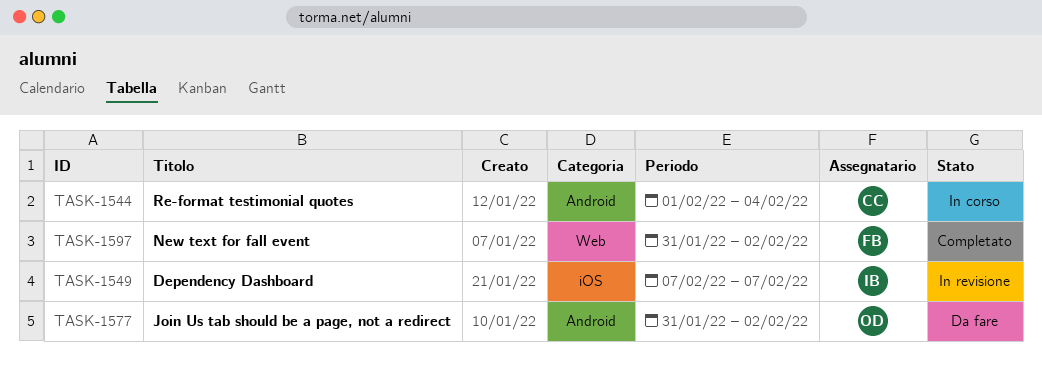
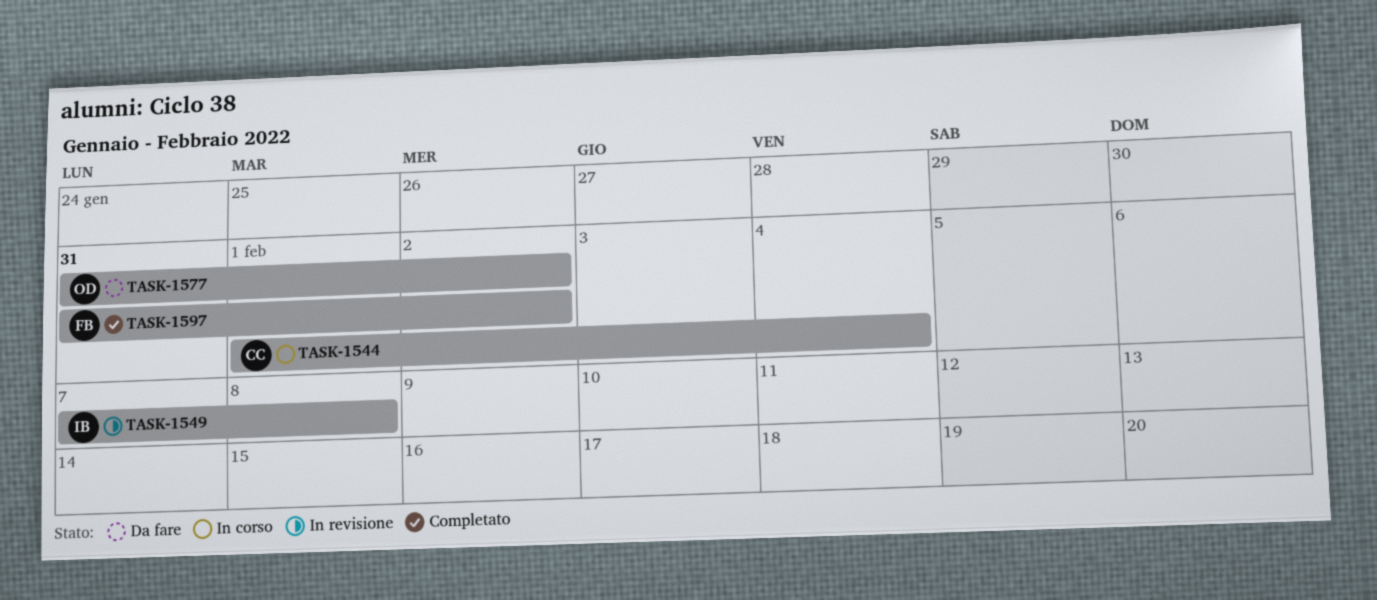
TASK-1549, due: Feb 7 -> Feb 8

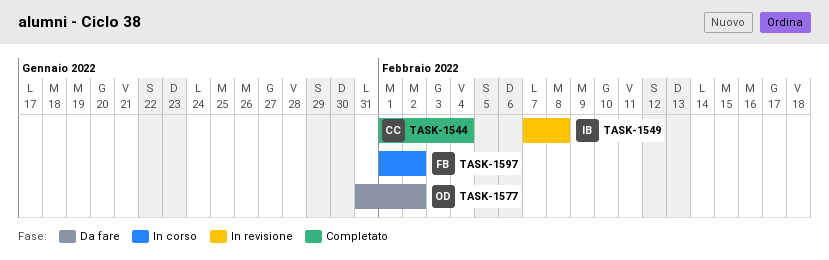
TASK-1544, status: In corso -> Completato
TASK-1597, status: Completato -> In corso
TASK-1597, start: Jan 31 -> Feb 1

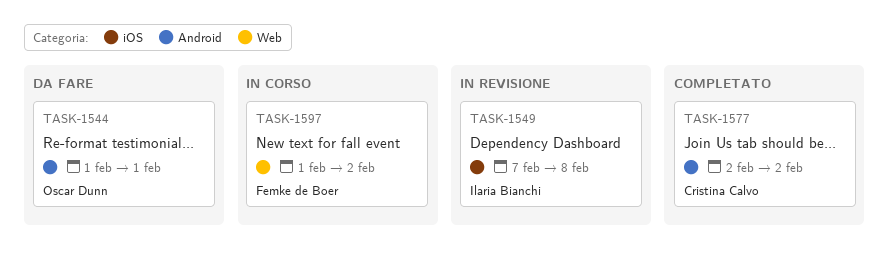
TASK-1544, status: Completato -> Da fare
TASK-1544, owner: Cristina Calvo -> Oscar Dunn
TASK-1544, due: Feb 4 -> Feb 1
TASK-1577, status: Da fare -> Completato
TASK-1577, owner: Oscar Dunn -> Cristina Calvo
TASK-1577, start: Jan 31 -> Feb 2

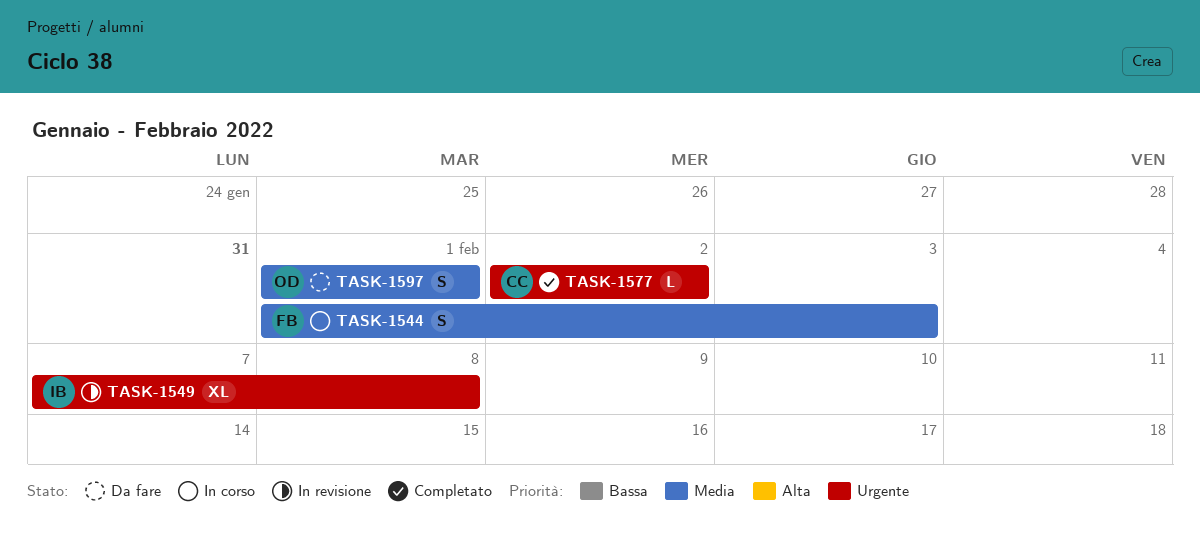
TASK-1544, status: Da fare -> In corso
TASK-1544, owner: Oscar Dunn -> Femke de Boer
TASK-1544, due: Feb 1 -> Feb 3
TASK-1597, status: In corso -> Da fare
TASK-1597, owner: Femke de Boer -> Oscar Dunn
TASK-1597, due: Feb 2 -> Feb 1

